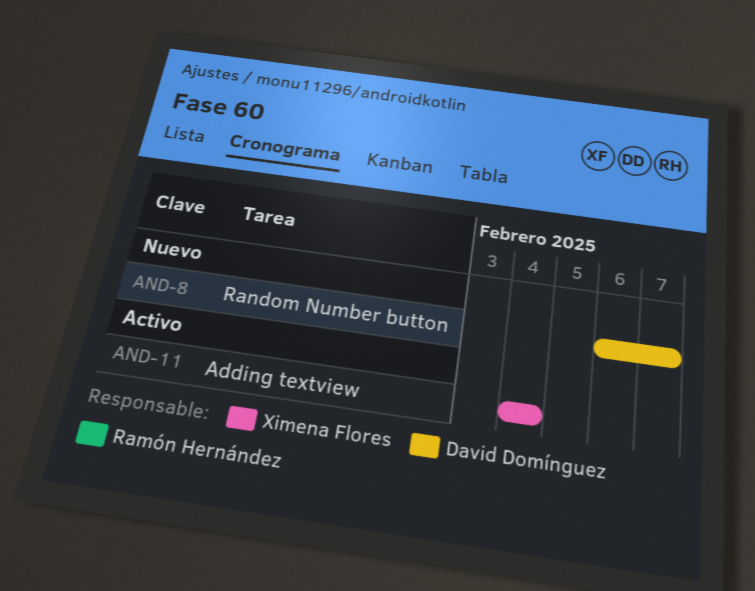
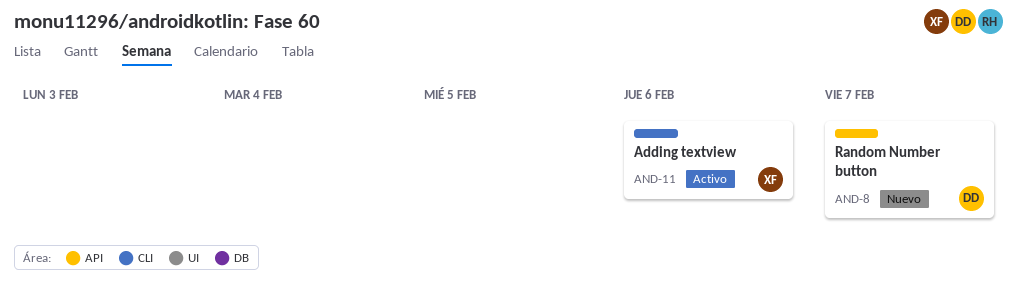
AND-11, due: Feb 4 -> Feb 6

